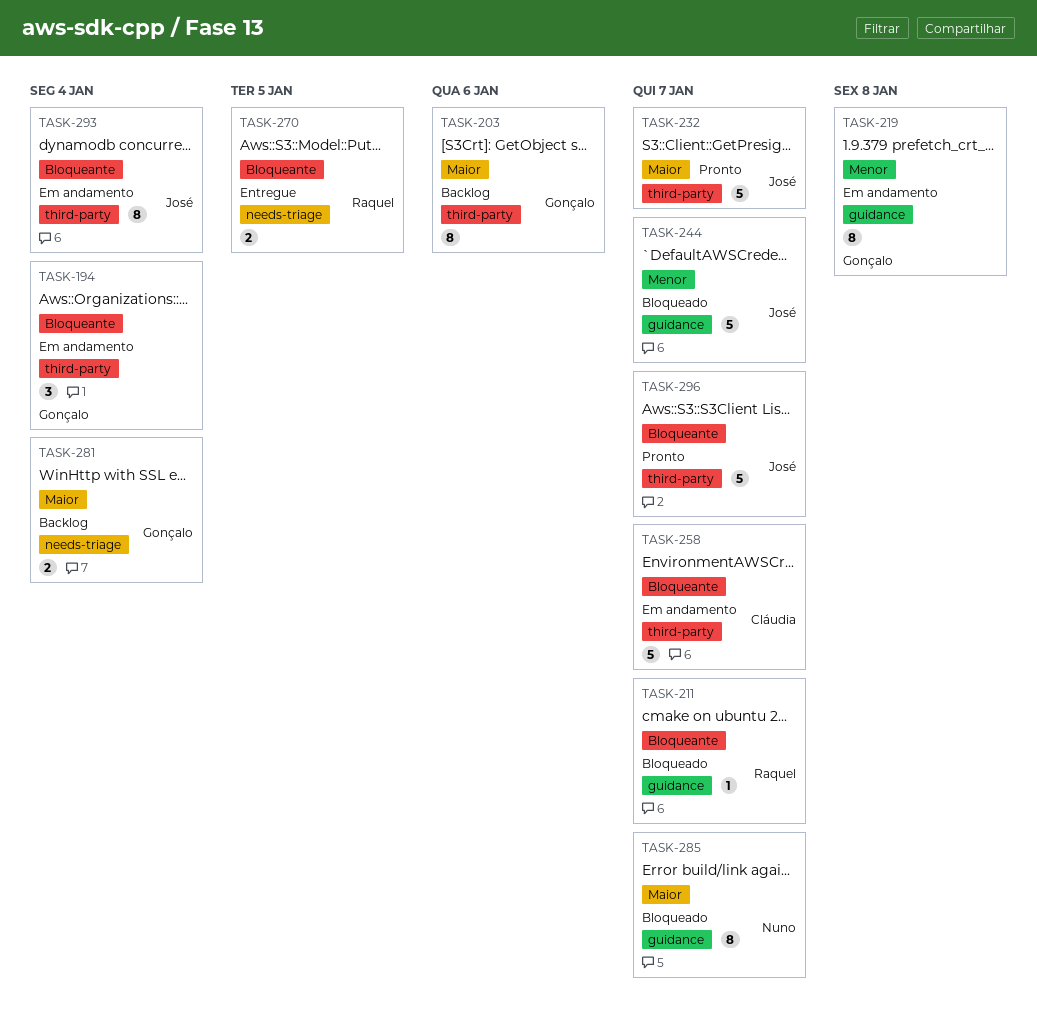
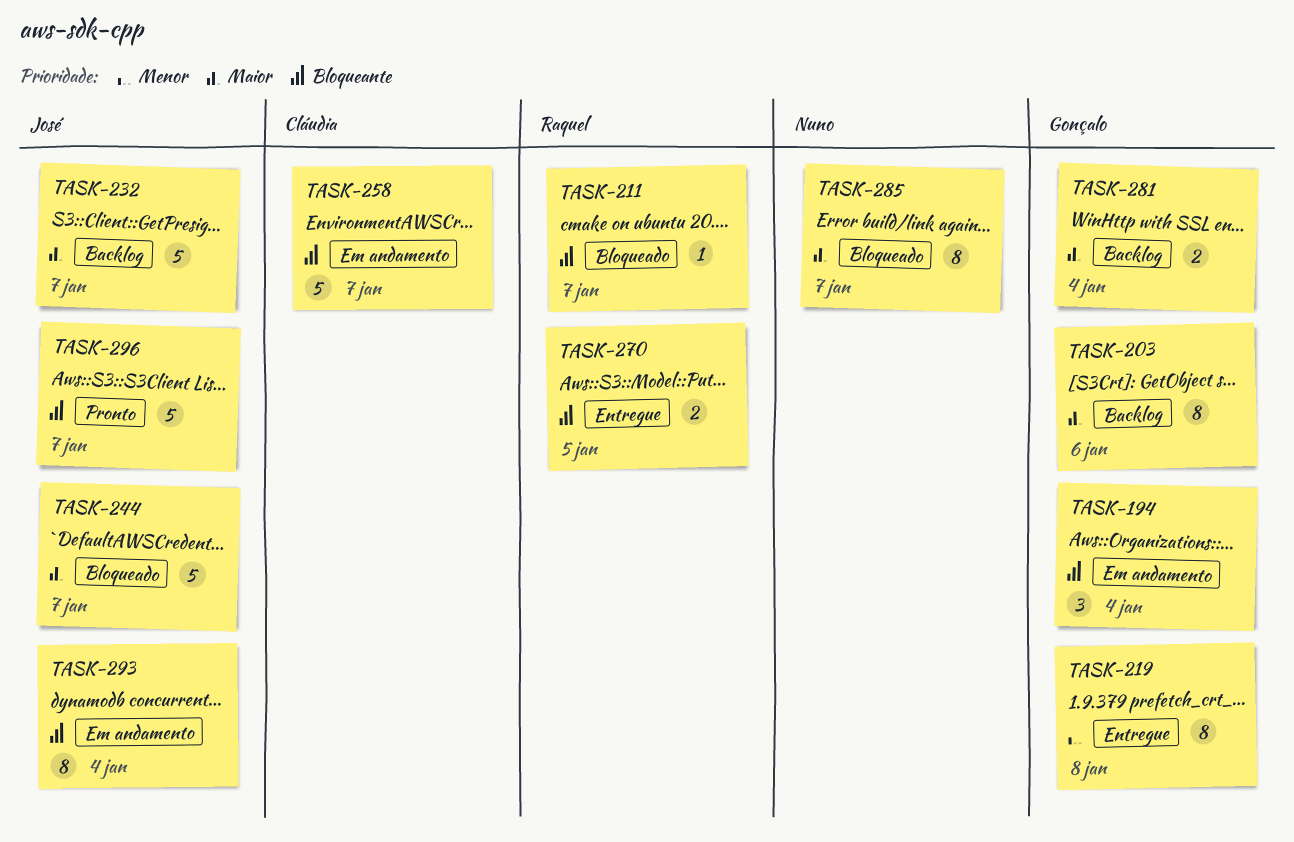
TASK-219, status: Em andamento -> Entregue
TASK-232, status: Pronto -> Backlog
TASK-244, priority: Menor -> Maior

